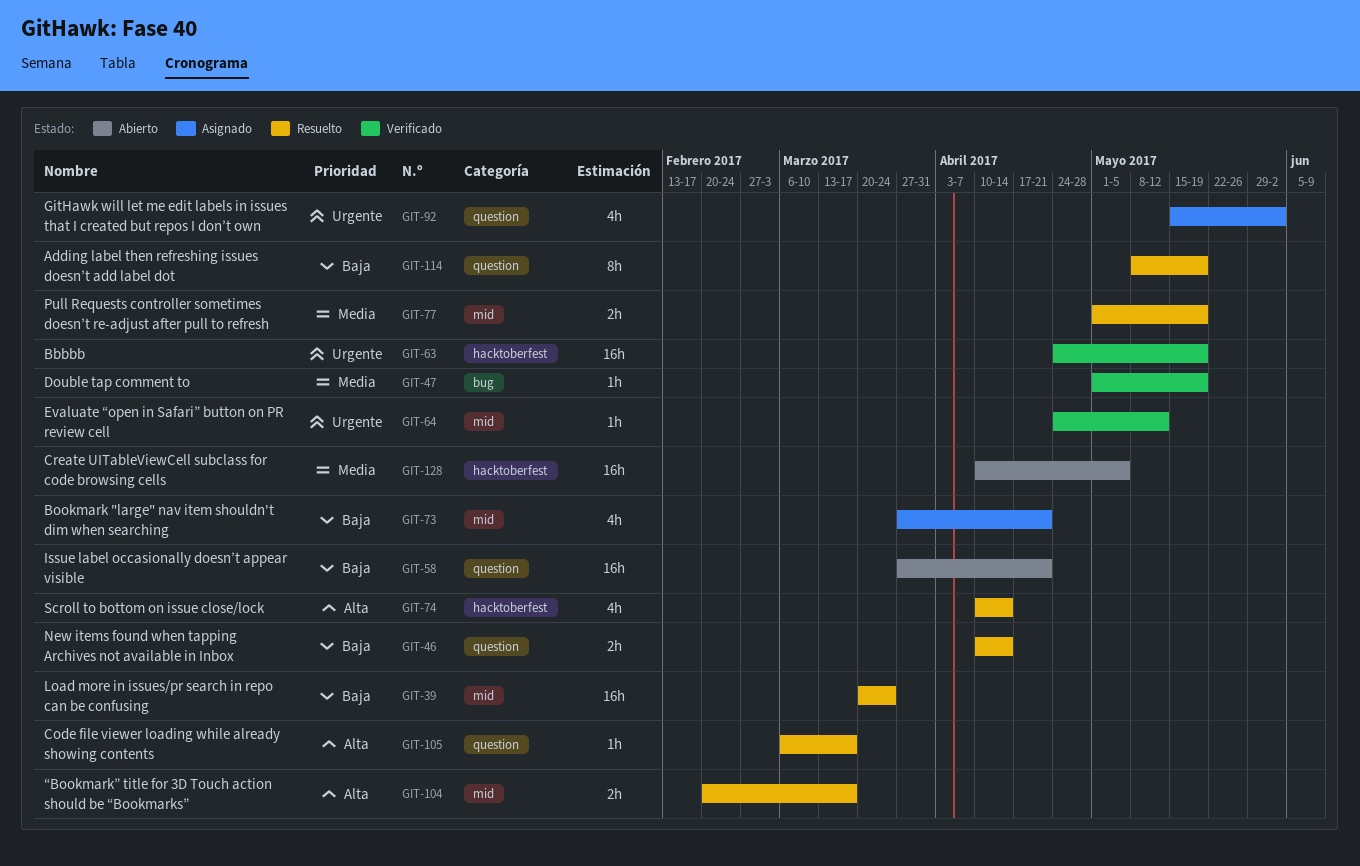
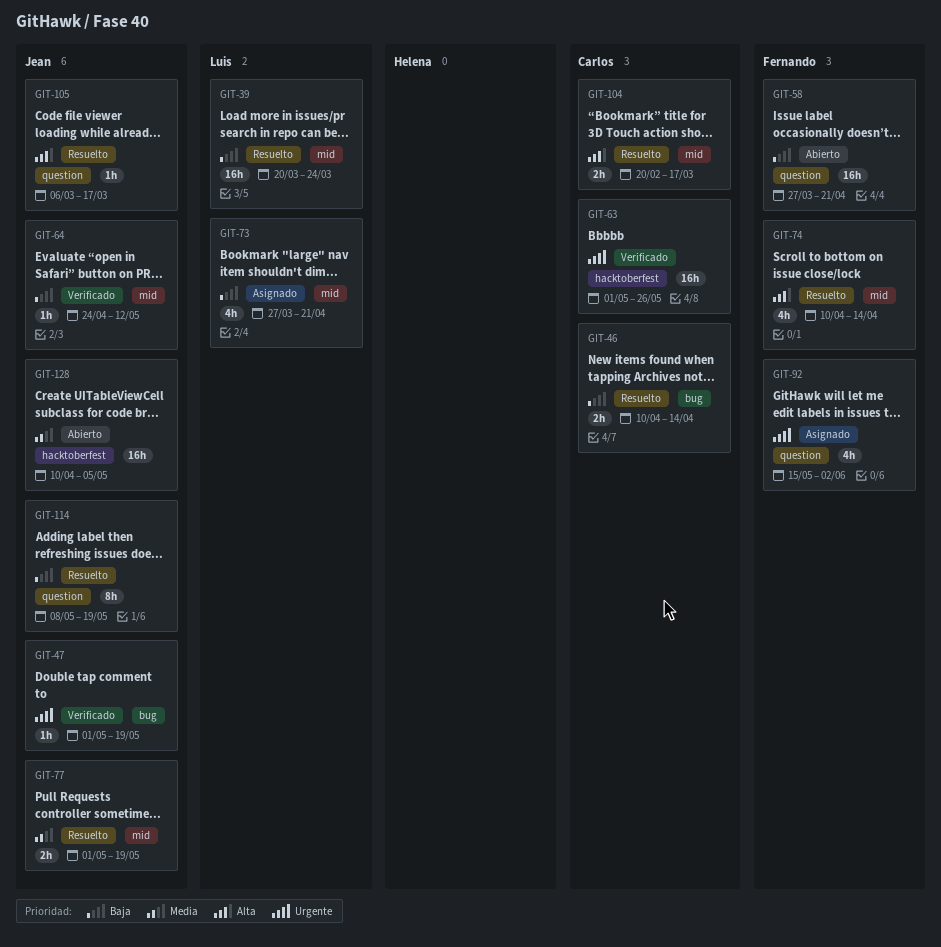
GIT-46, label: question -> bug
GIT-47, priority: Media -> Urgente
GIT-63, start: Apr 24 -> May 1
GIT-63, due: May 19 -> May 26
GIT-64, priority: Urgente -> Baja
GIT-74, label: hacktoberfest -> mid

